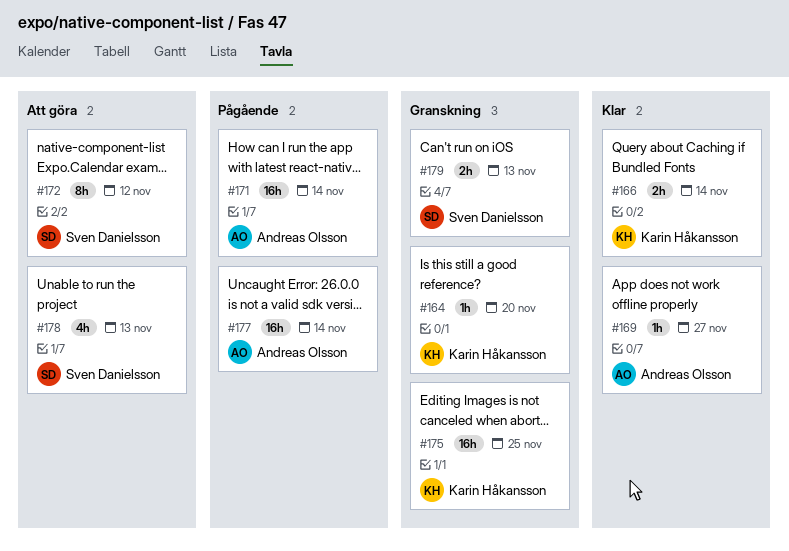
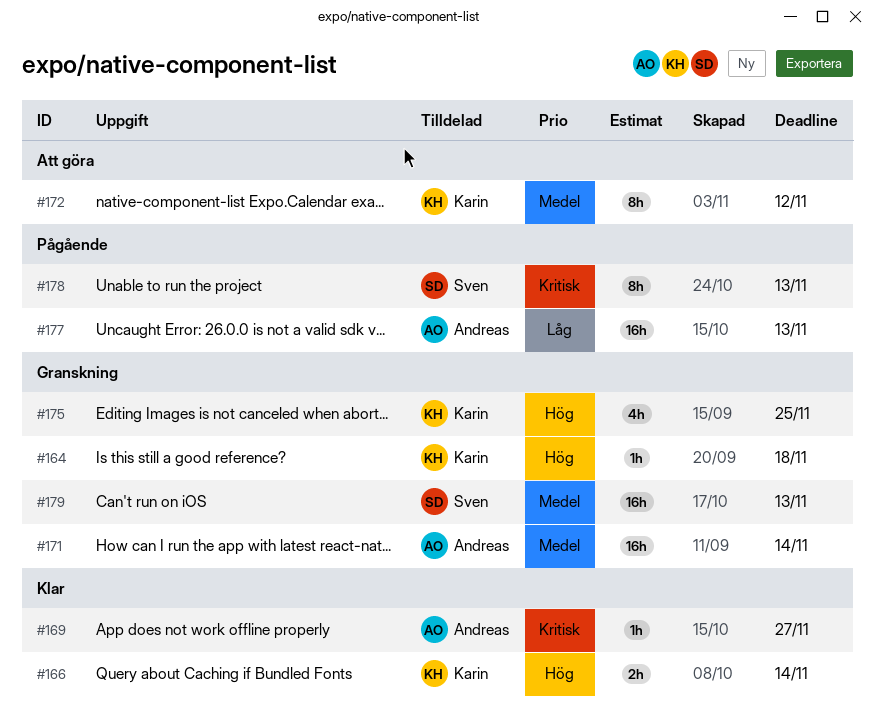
#164, due: Nov 20 -> Nov 18
#171, status: Pågående -> Granskning
#172, owner: Sven Danielsson -> Karin Håkansson
#175, estimate: 16h -> 4h
#177, due: Nov 14 -> Nov 13
#178, status: Att göra -> Pågående
#178, estimate: 4h -> 8h
#179, estimate: 2h -> 16h

